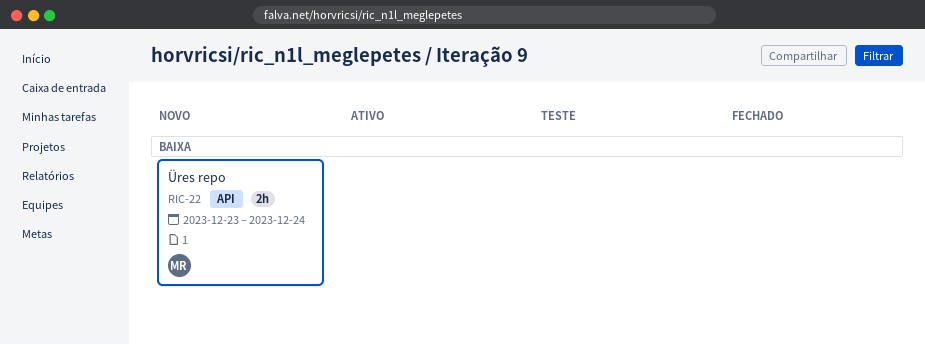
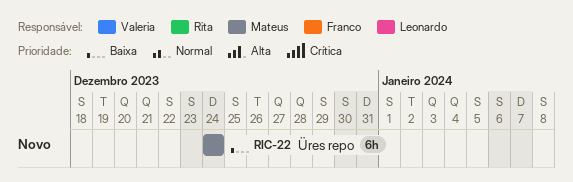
RIC-22, estimate: 2h -> 6h
RIC-22, start: Dec 23 -> Dec 24

